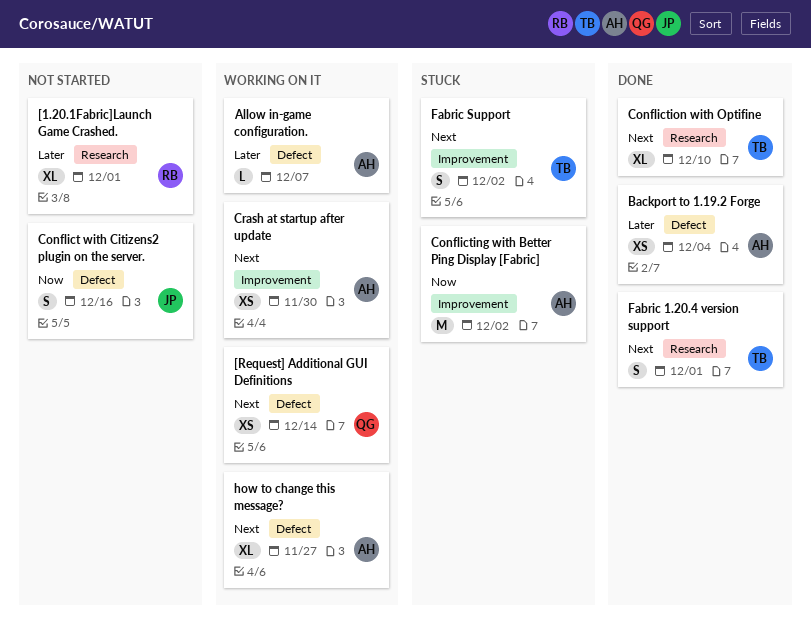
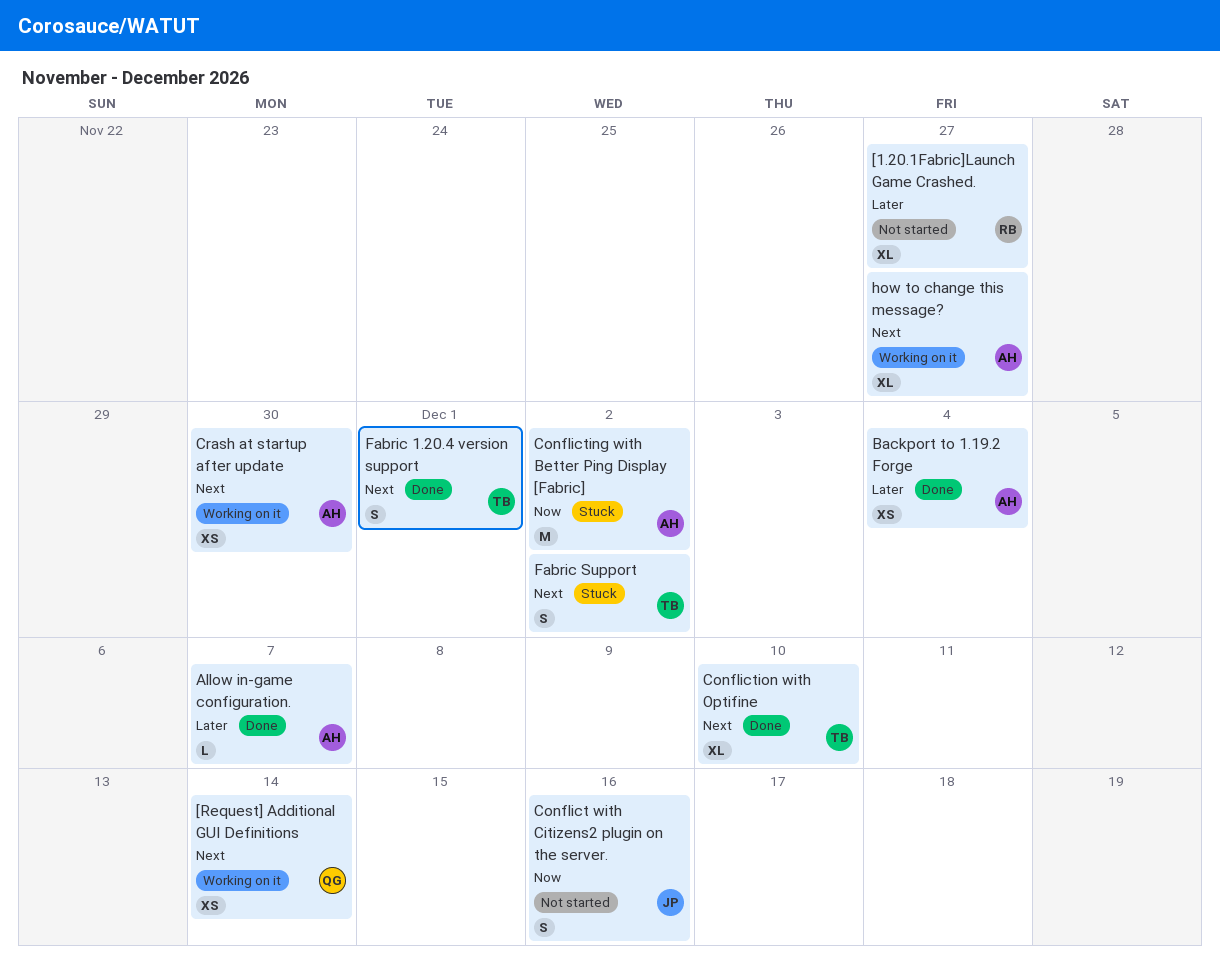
[1.20.1Fabric]Launch Game Crashed., due: Dec 1 -> Nov 27
Allow in-game configuration., status: Working on it -> Done

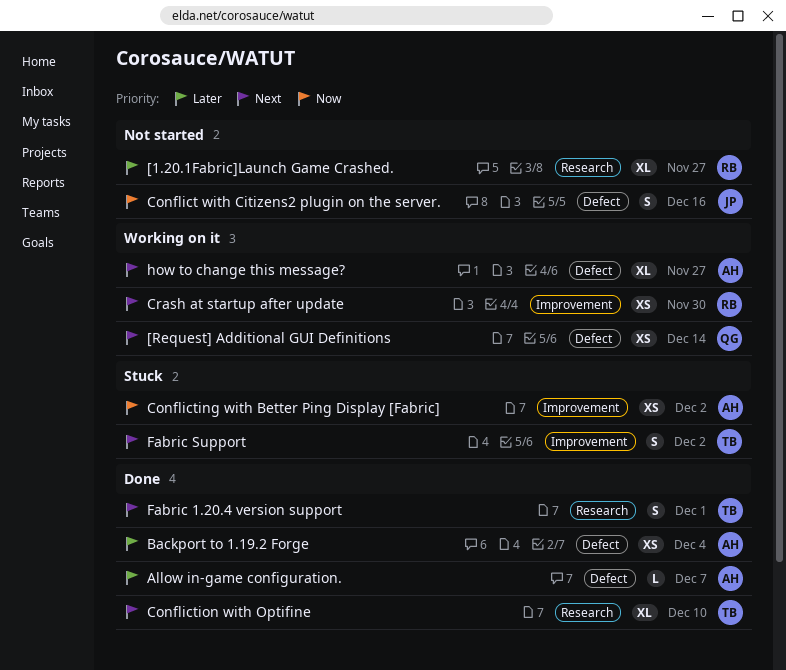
Conflicting with Better Ping Display [Fabric], estimate: M -> XS
Crash at startup after update, owner: AH -> RB

